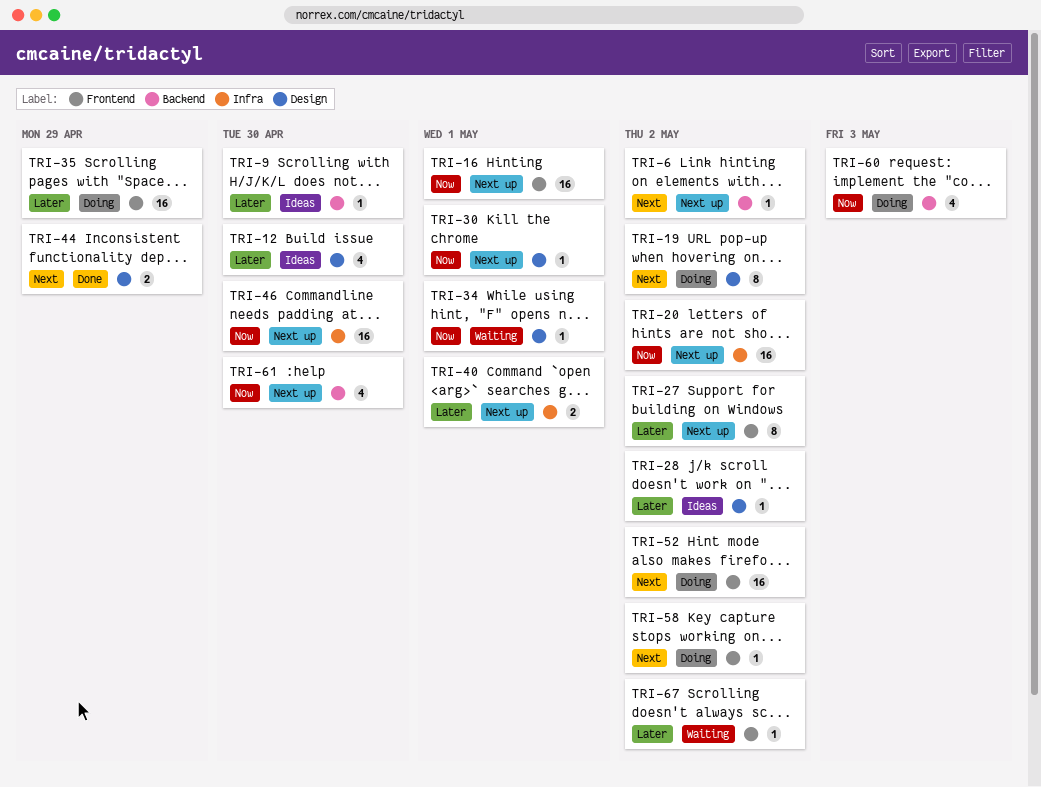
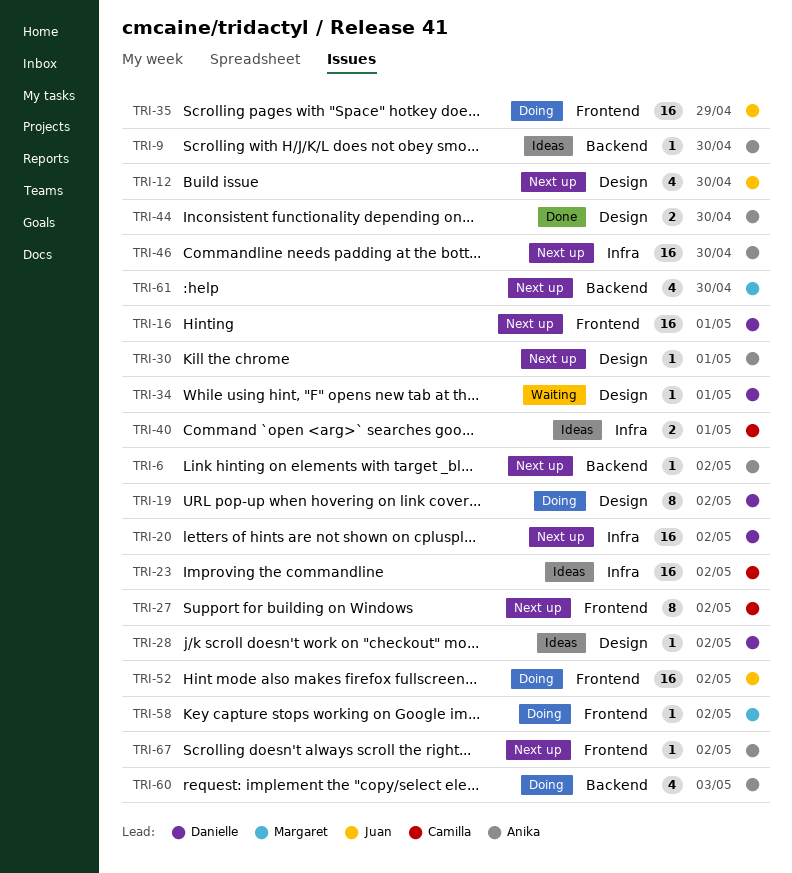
TRI-12, status: Ideas -> Next up
TRI-23: none -> present
TRI-40, status: Next up -> Ideas
TRI-44, due: Apr 29 -> Apr 30
TRI-67, status: Waiting -> Next up

